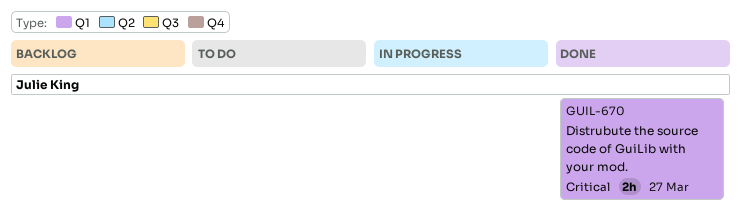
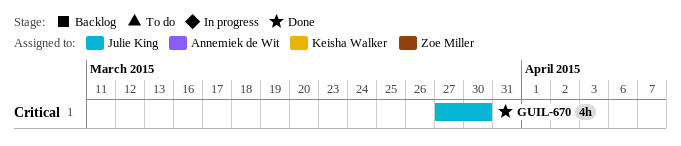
GUIL-670, estimate: 2h -> 4h
GUIL-670, due: Mar 27 -> Mar 30

